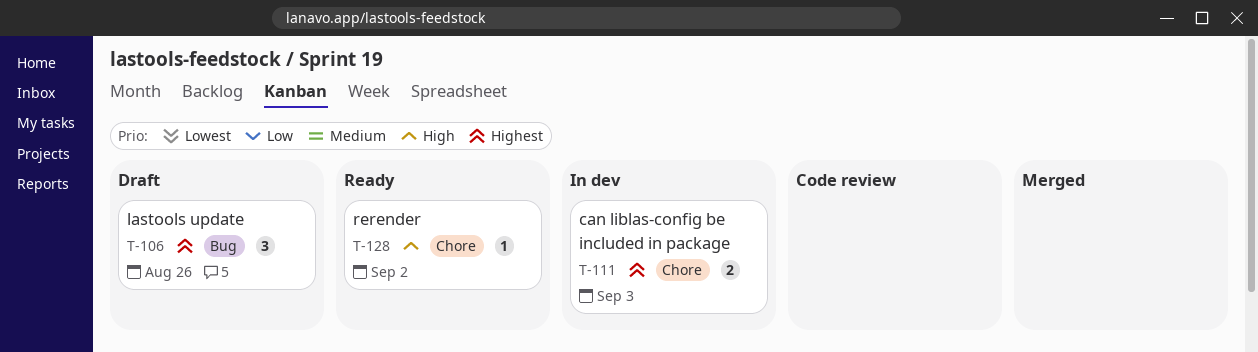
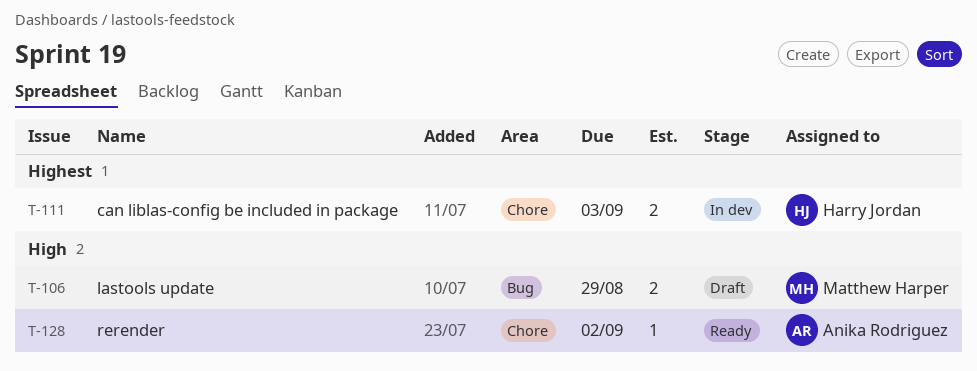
T-106, priority: Highest -> High
T-106, estimate: 3 -> 2
T-106, due: Aug 26 -> Aug 29

